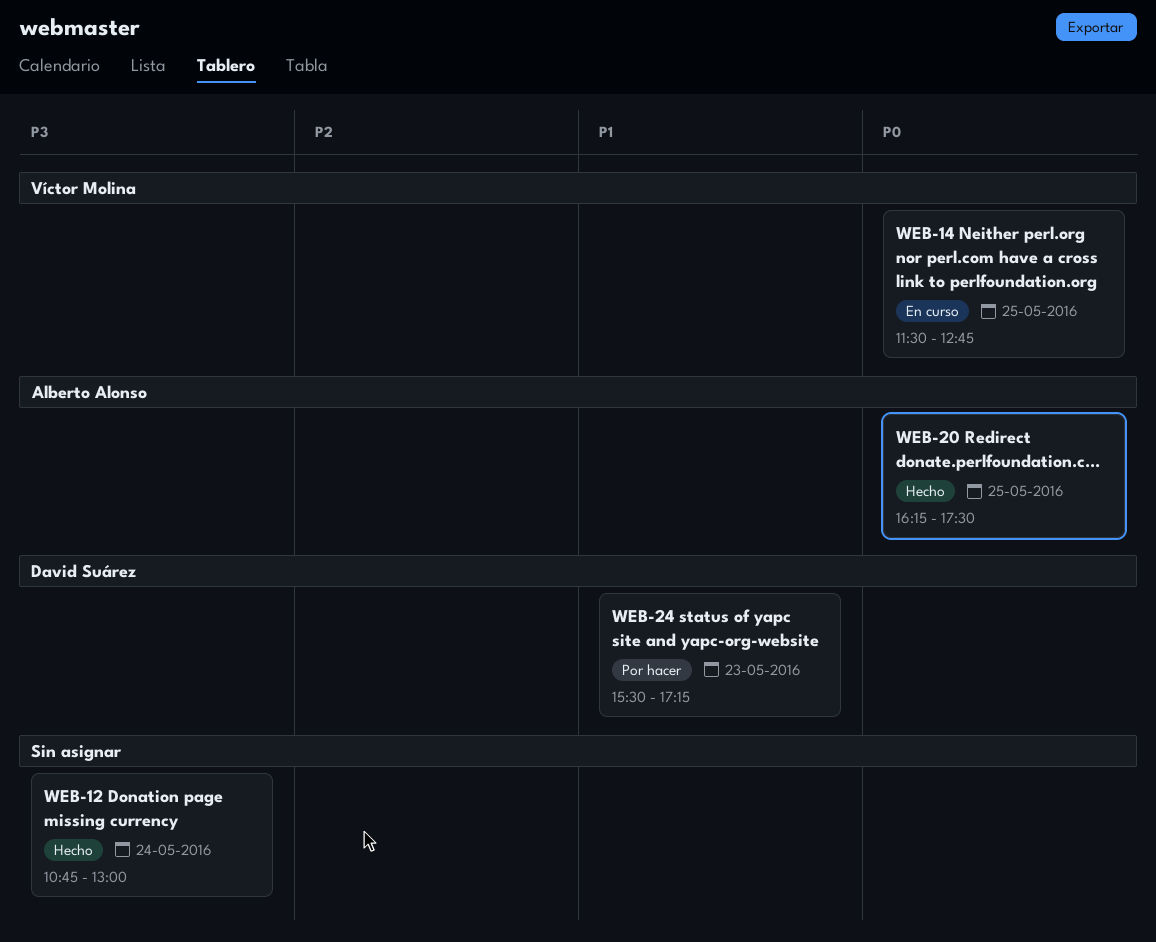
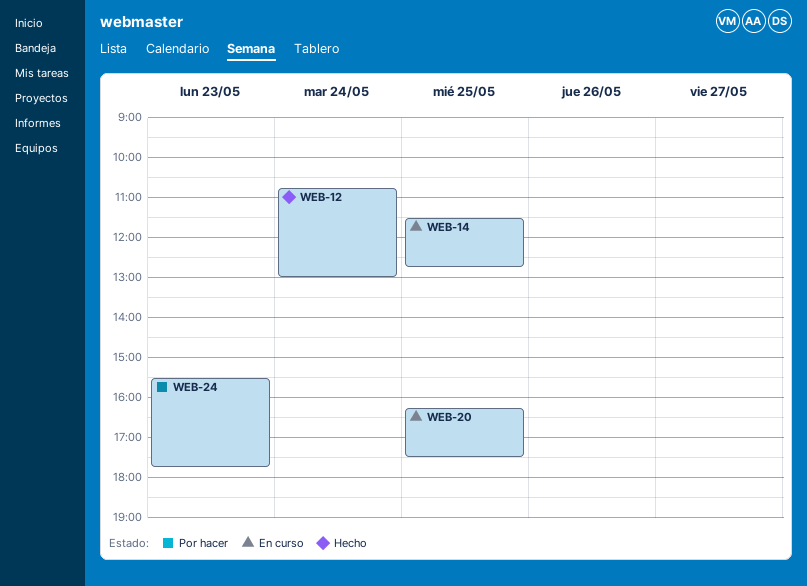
WEB-20, status: Hecho -> En curso
WEB-24, ends: 17:15 -> 17:45

